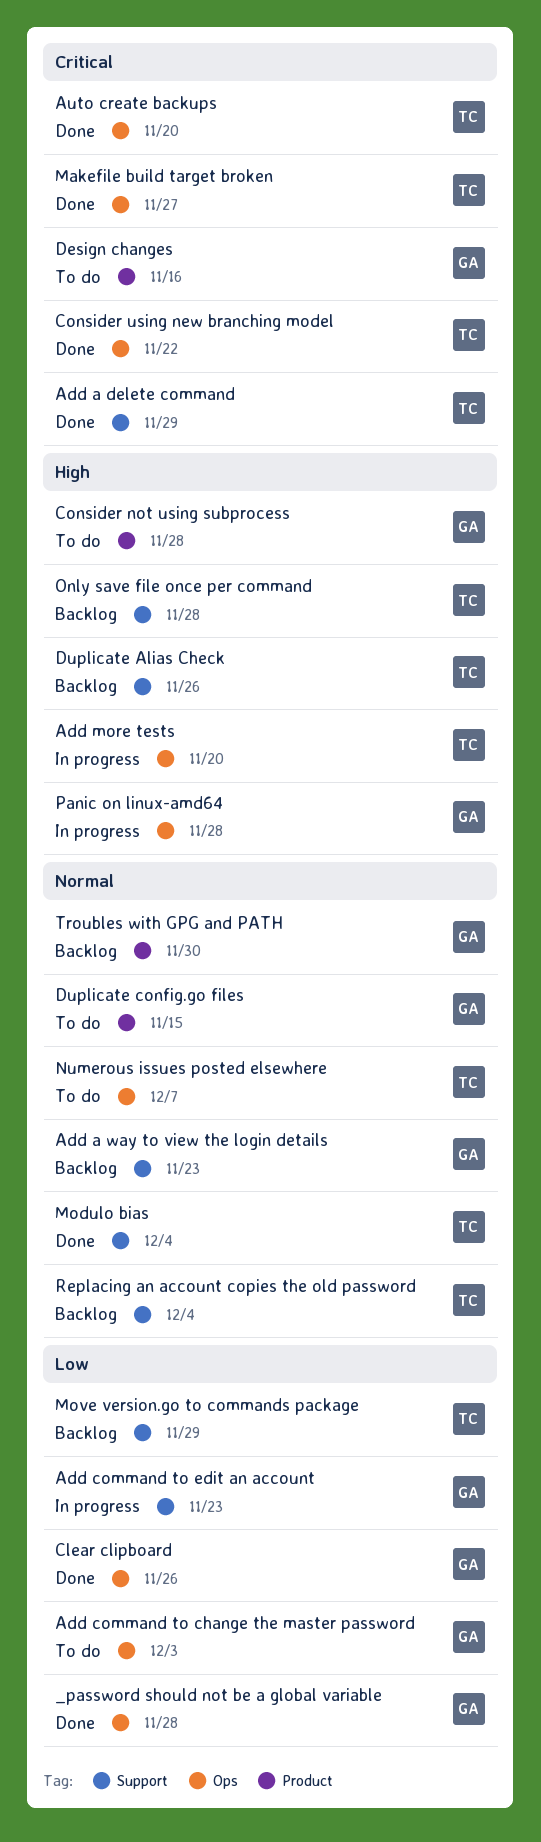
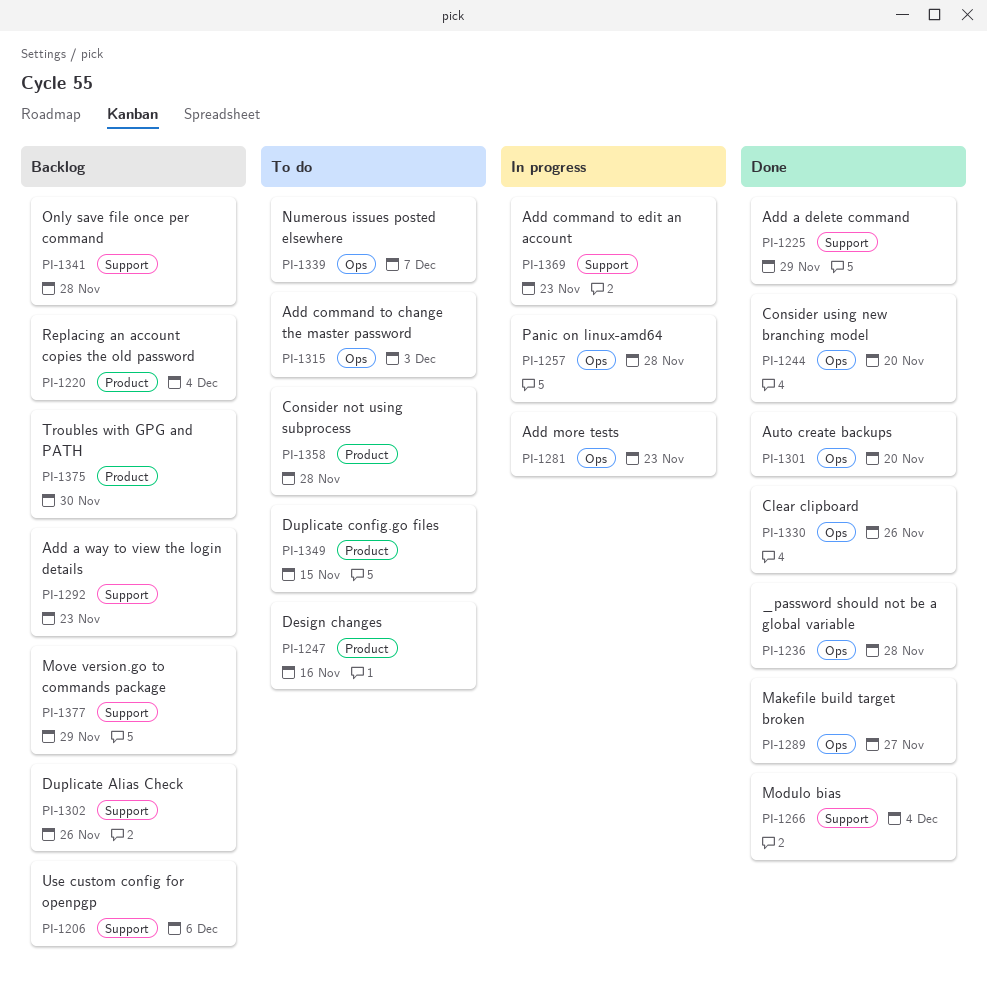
Add more tests, due: Nov 20 -> Nov 23
Consider using new branching model, due: Nov 22 -> Nov 20
Replacing an account copies the old password, label: Support -> Product
Use custom config for openpgp: none -> present

